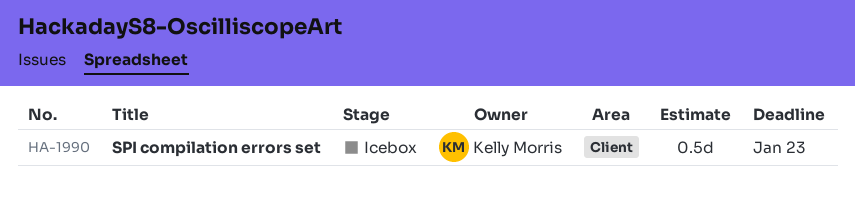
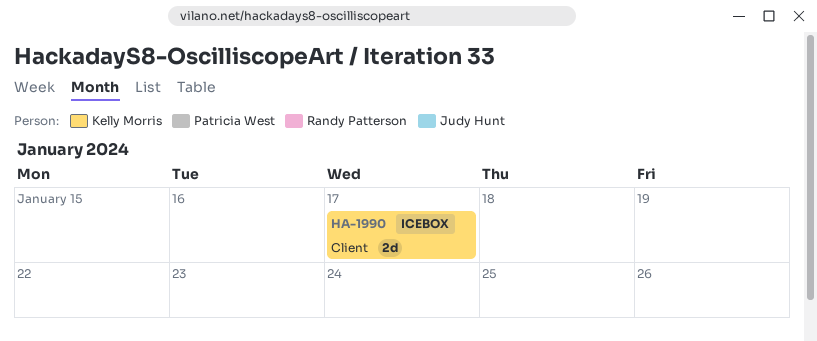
HA-1990, estimate: 0.5d -> 2d
HA-1990, due: Jan 23 -> Jan 17

